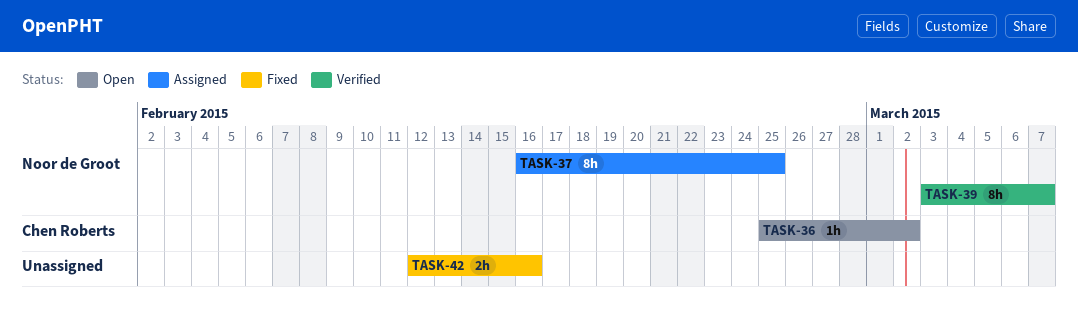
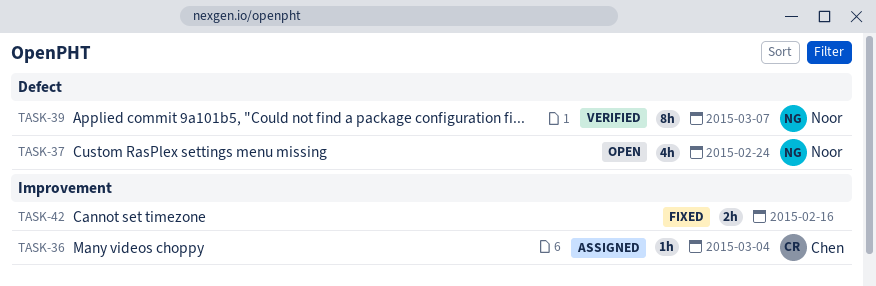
TASK-36, status: Open -> Assigned
TASK-36, due: Mar 2 -> Mar 4
TASK-37, status: Assigned -> Open
TASK-37, estimate: 8h -> 4h
TASK-37, due: Feb 25 -> Feb 24

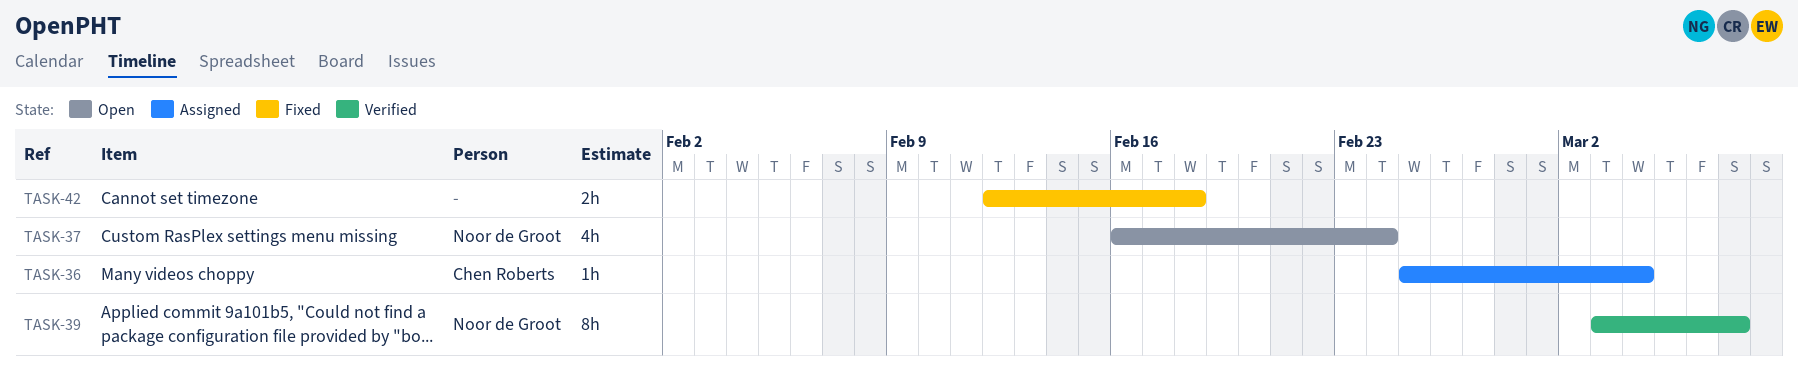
TASK-42, due: Feb 16 -> Feb 18

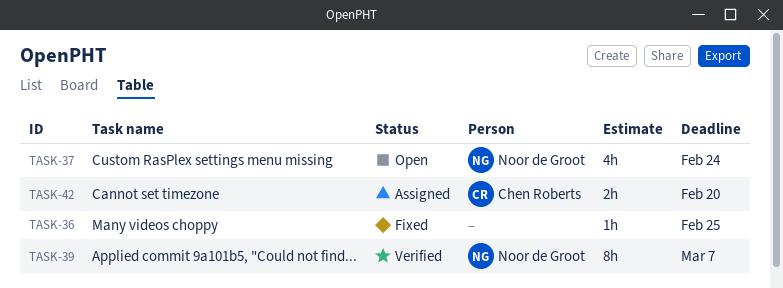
TASK-36, status: Assigned -> Fixed
TASK-36, owner: Chen Roberts -> none
TASK-36, due: Mar 4 -> Feb 25
TASK-42, status: Fixed -> Assigned
TASK-42, owner: none -> Chen Roberts
TASK-42, due: Feb 18 -> Feb 20

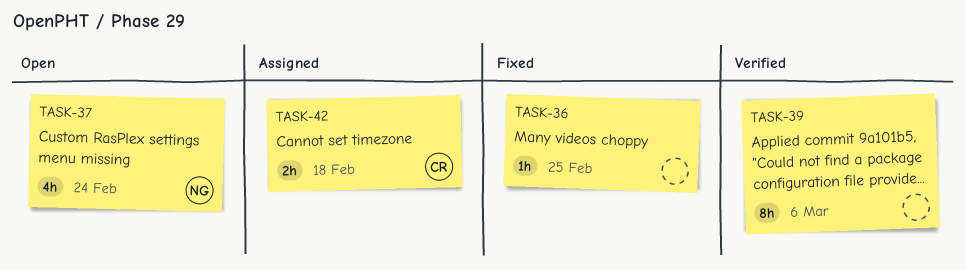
TASK-39, owner: Noor de Groot -> none
TASK-39, due: Mar 7 -> Mar 6
TASK-42, due: Feb 20 -> Feb 18

